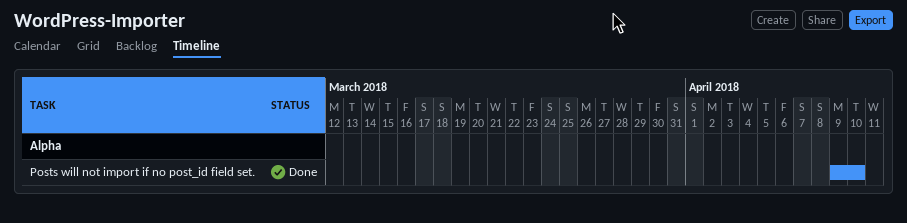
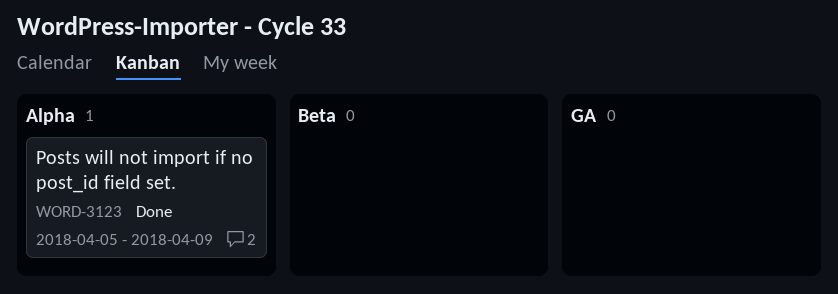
Posts will not import if no post_id field set., start: Apr 9 -> Apr 5
Posts will not import if no post_id field set., due: Apr 10 -> Apr 9

